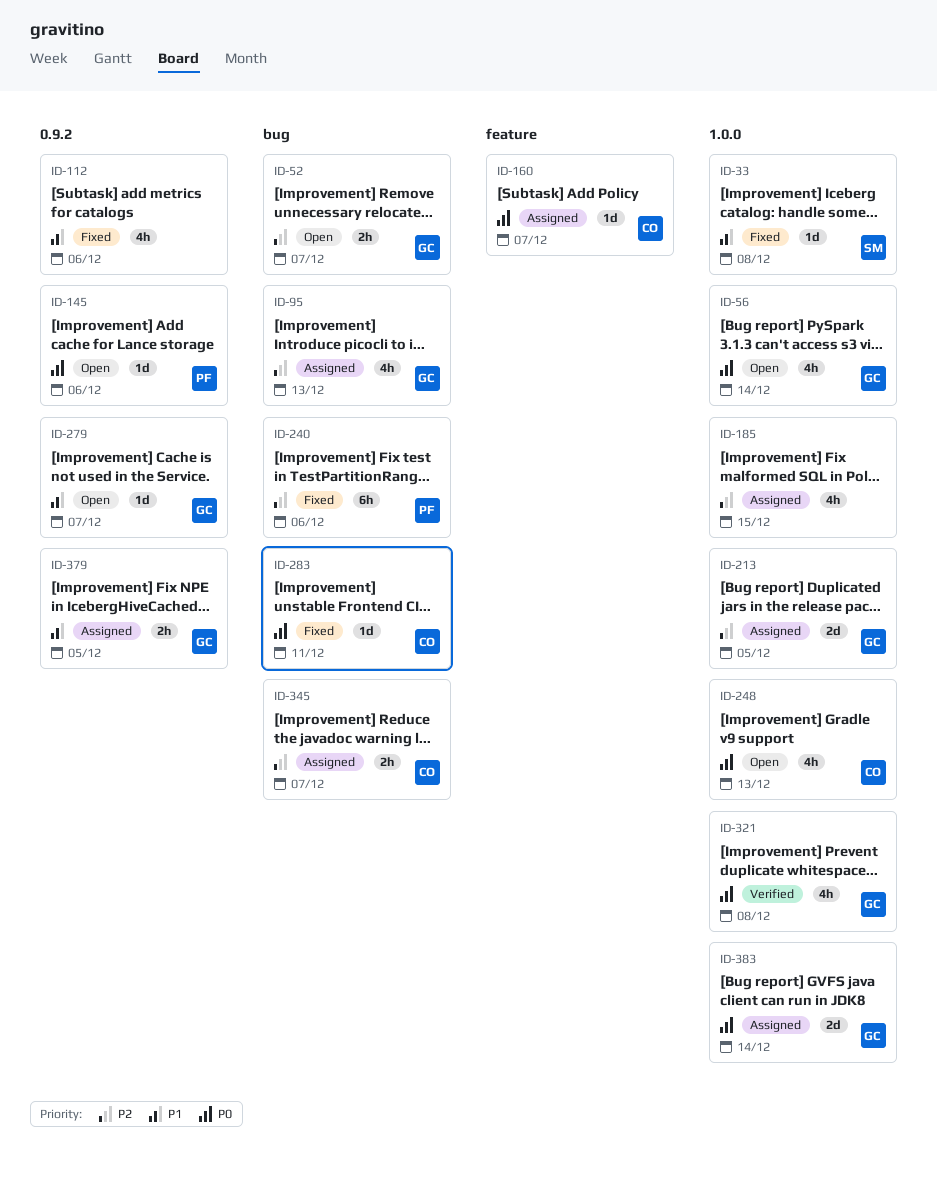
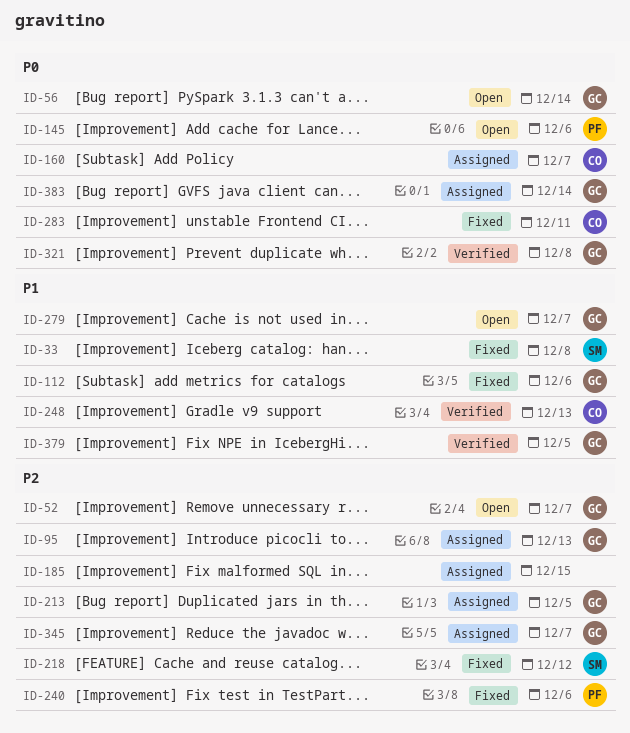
ID-112, owner: none -> GC
ID-218: none -> present
ID-248, status: Open -> Verified
ID-248, priority: P0 -> P1
ID-345, owner: CO -> GC
ID-379, status: Assigned -> Verified

